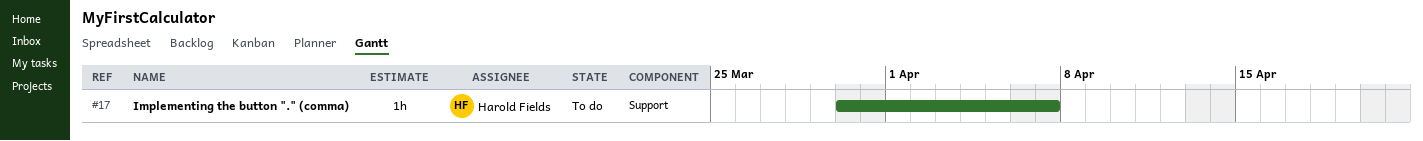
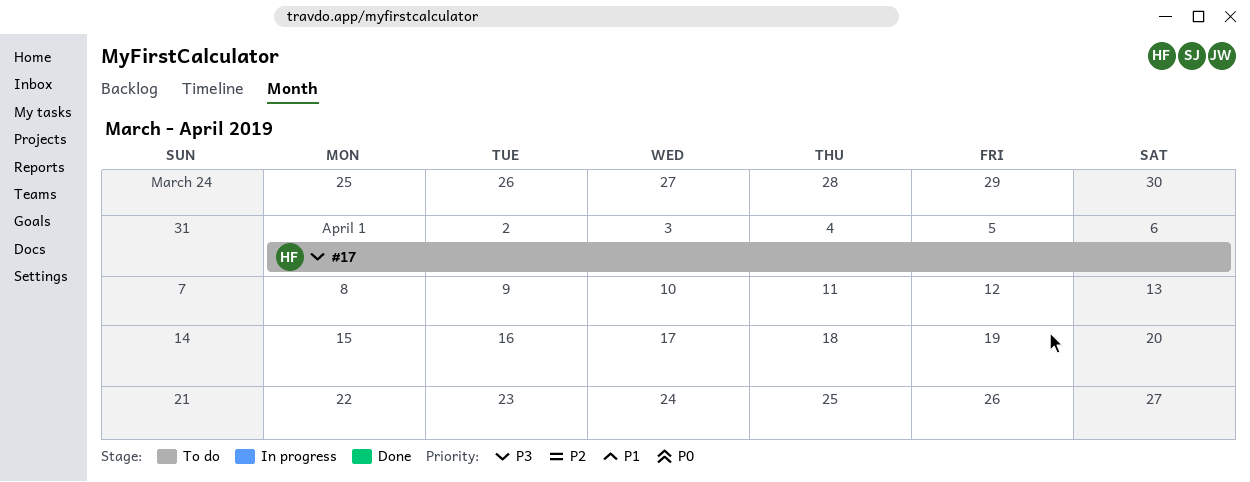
#17, start: Mar 30 -> Apr 1
#17, due: Apr 7 -> Apr 6

